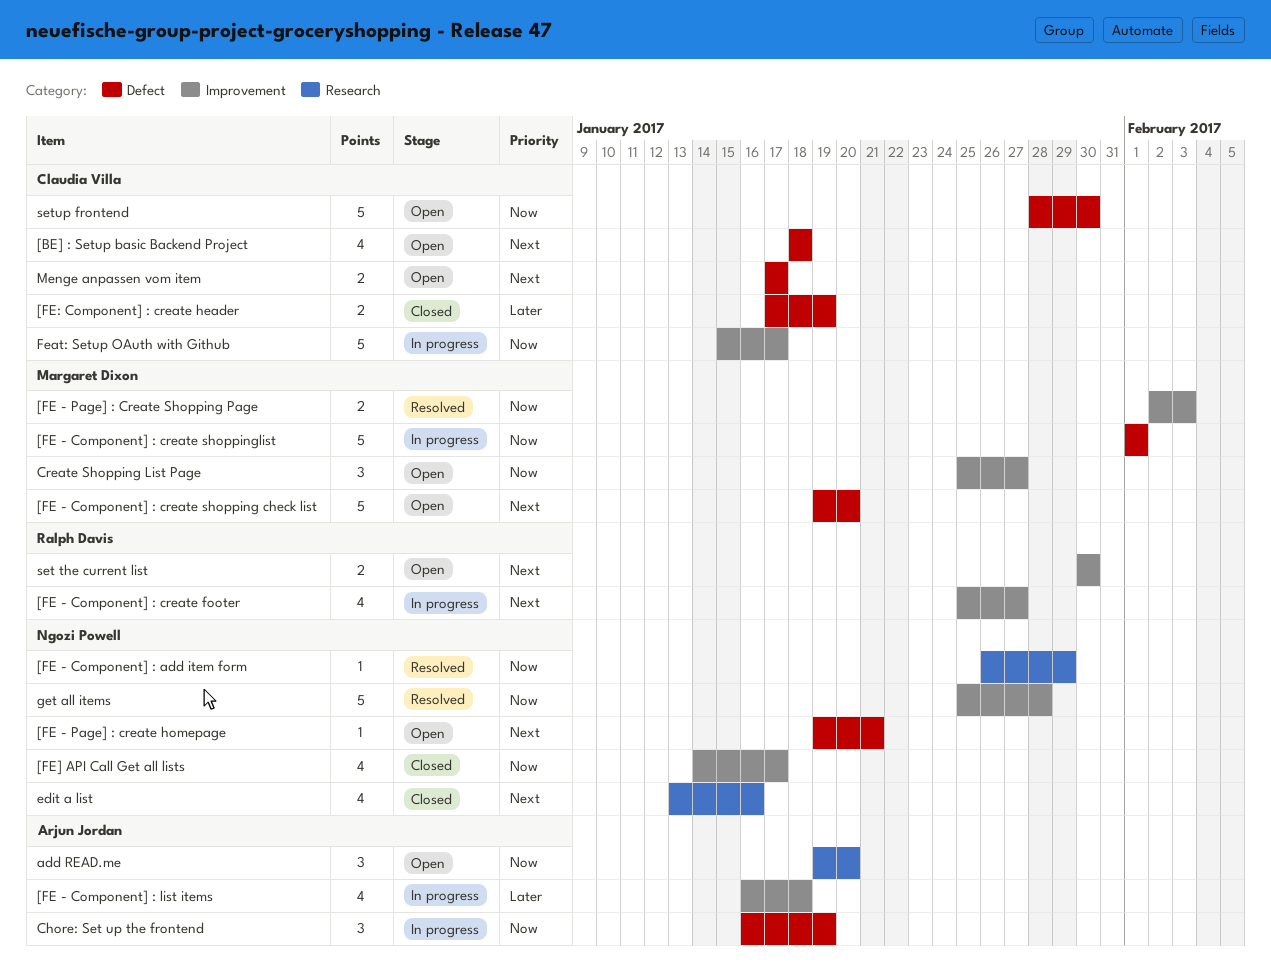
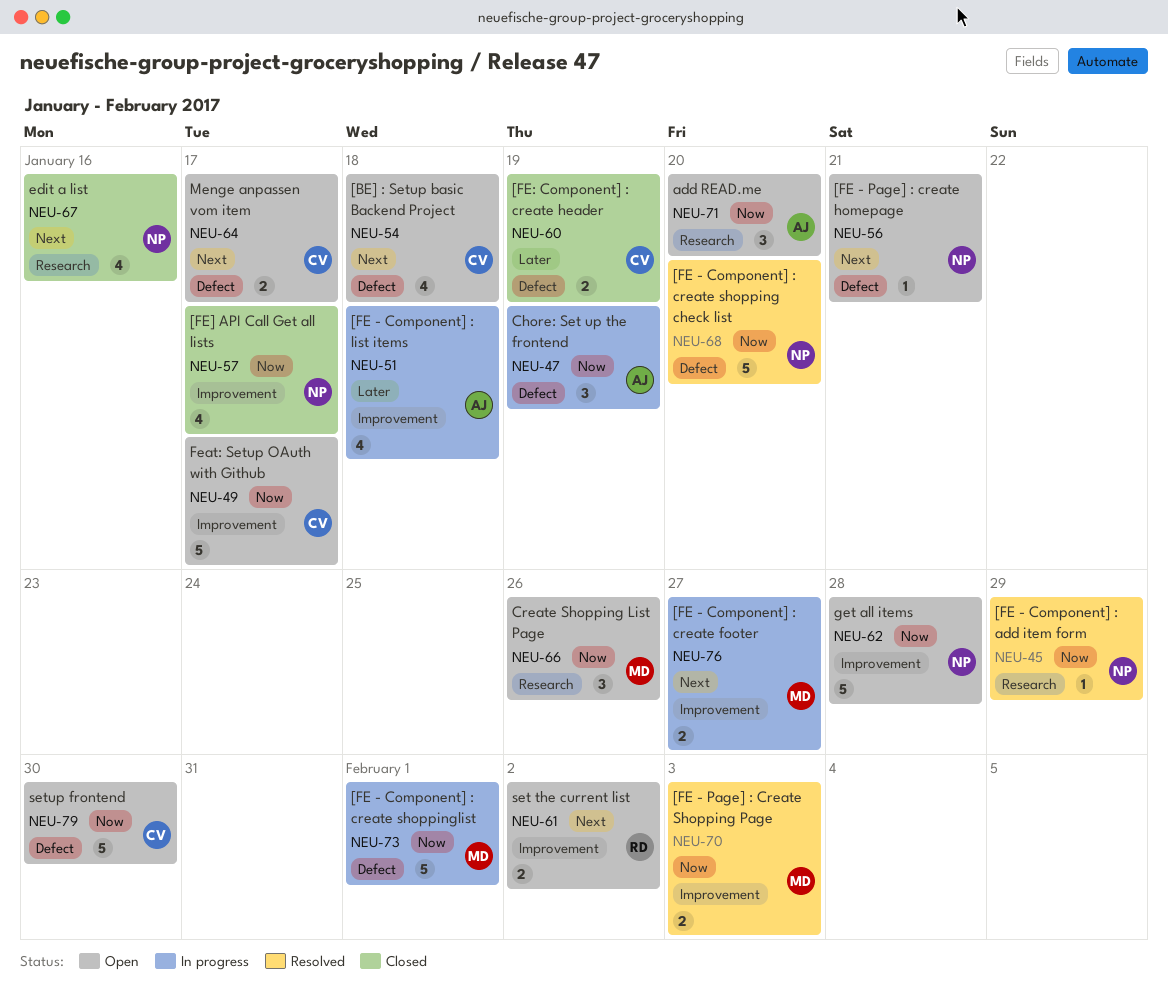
[FE - Component] : create footer, owner: Ralph Davis -> Margaret Dixon
[FE - Component] : create footer, estimate: 4 -> 2
[FE - Component] : create shopping check list, status: Open -> Resolved
[FE - Component] : create shopping check list, owner: Margaret Dixon -> Ngozi Powell
[FE - Component] : create shopping check list, priority: Next -> Now
Create Shopping List Page, label: Improvement -> Research
Create Shopping List Page, due: Jan 27 -> Jan 26
Feat: Setup OAuth with Github, status: In progress -> Open
get all items, status: Resolved -> Open
set the current list, due: Jan 30 -> Feb 2

